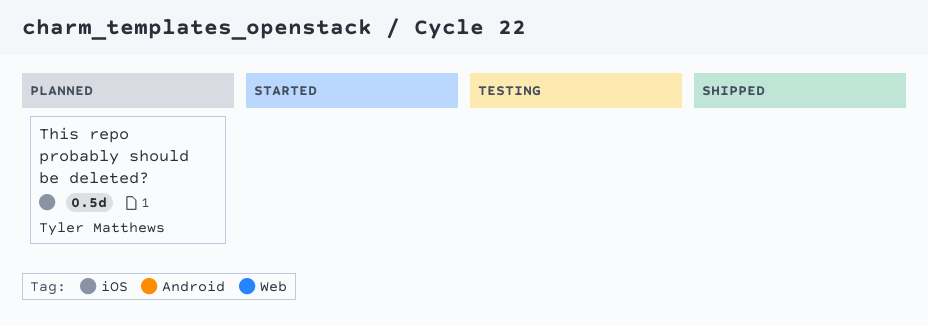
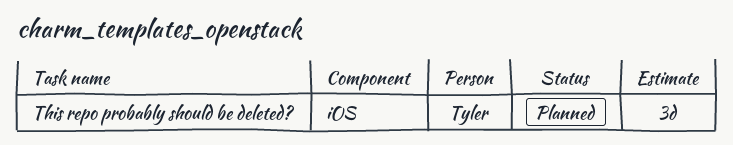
This repo probably should be deleted?, estimate: 0.5d -> 3d

